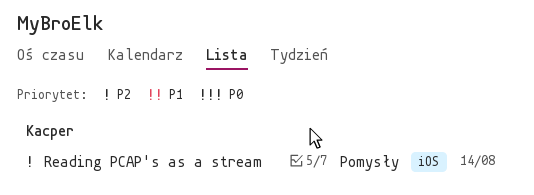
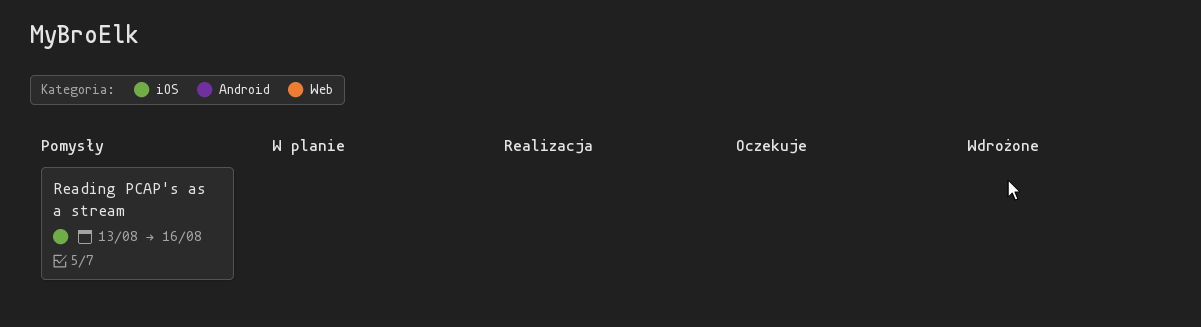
Reading PCAP's as a stream, due: Aug 14 -> Aug 16

